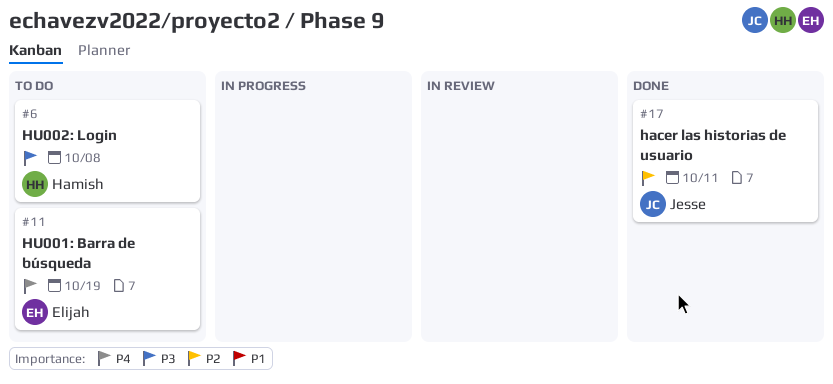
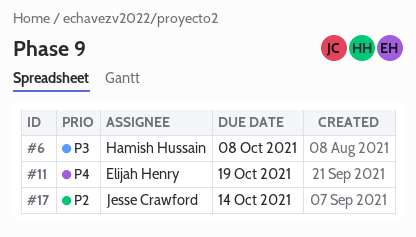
#17, due: Oct 11 -> Oct 14

